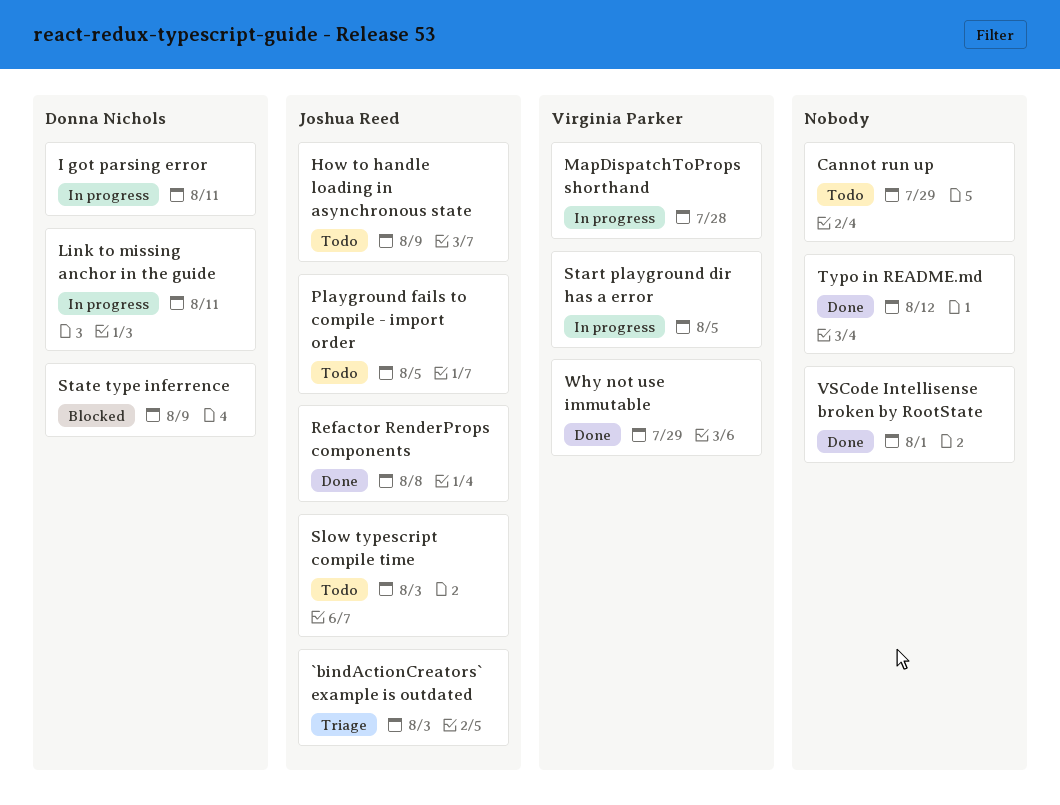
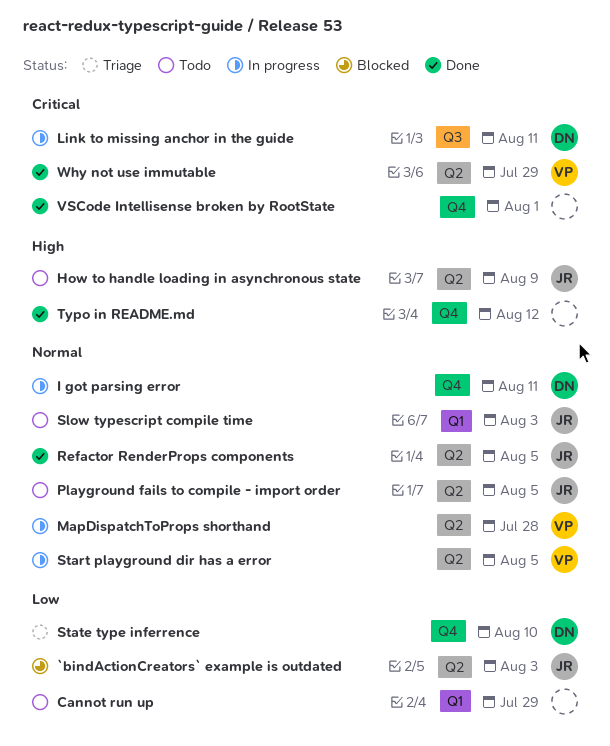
`bindActionCreators` example is outdated, status: Triage -> Blocked
Refactor RenderProps components, due: Aug 8 -> Aug 5
State type inferrence, status: Blocked -> Triage
State type inferrence, due: Aug 9 -> Aug 10

